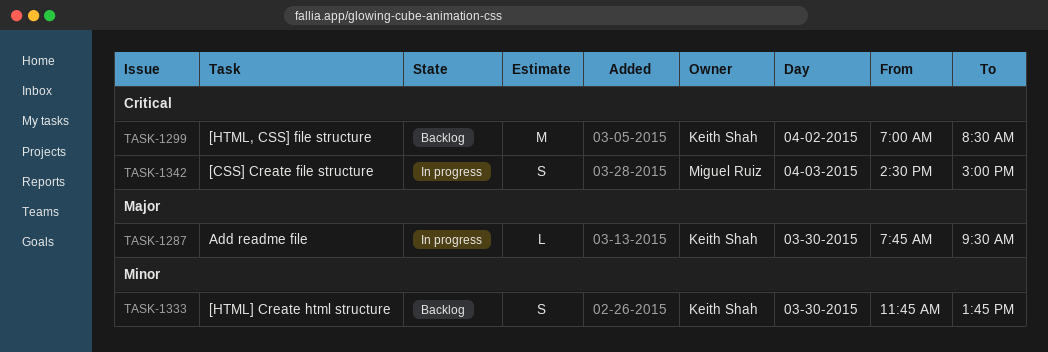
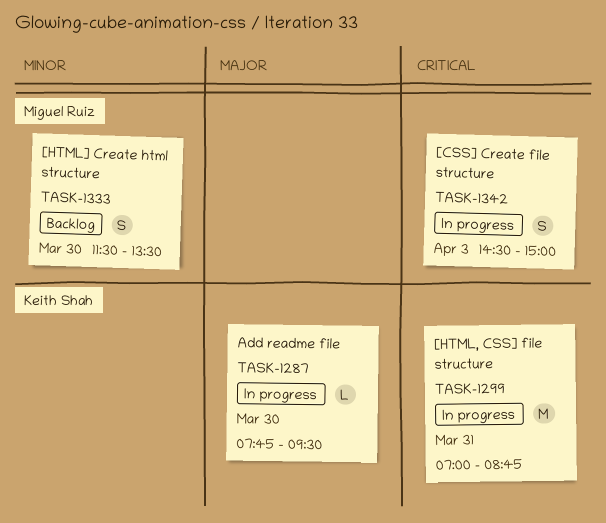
TASK-1299, status: Backlog -> In progress
TASK-1299, day: Apr 2 -> Mar 31
TASK-1299, ends: 08:30 -> 08:45
TASK-1333, owner: Keith Shah -> Miguel Ruiz
TASK-1333, begins: 11:45 -> 11:30
TASK-1333, ends: 13:45 -> 13:30

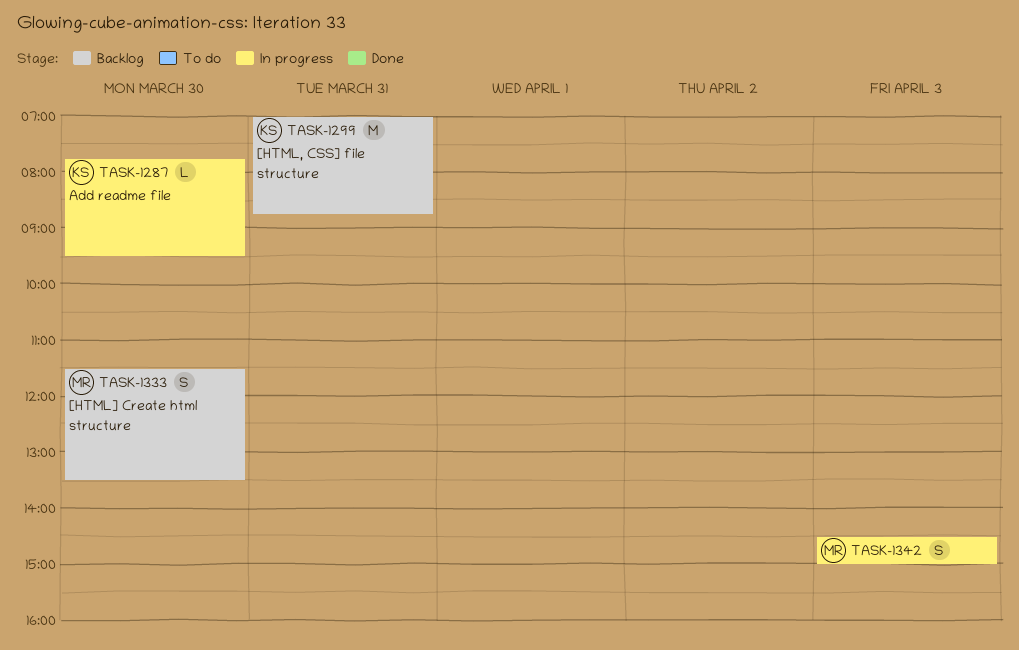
TASK-1299, status: In progress -> Backlog

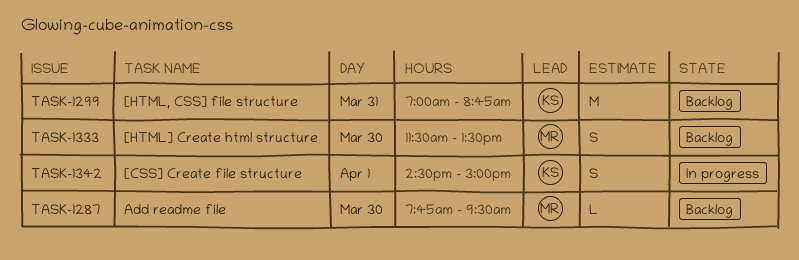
TASK-1287, status: In progress -> Backlog
TASK-1287, owner: KS -> MR
TASK-1342, owner: MR -> KS
TASK-1342, day: Apr 3 -> Apr 1

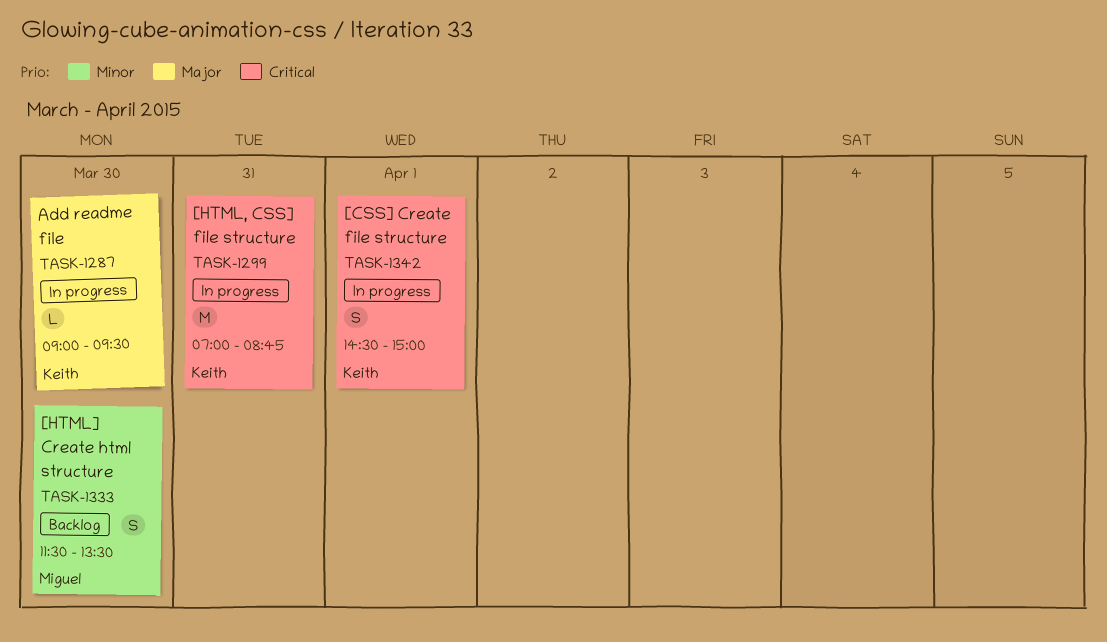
TASK-1287, status: Backlog -> In progress
TASK-1287, owner: Miguel -> Keith
TASK-1287, begins: 07:45 -> 09:00
TASK-1299, status: Backlog -> In progress

